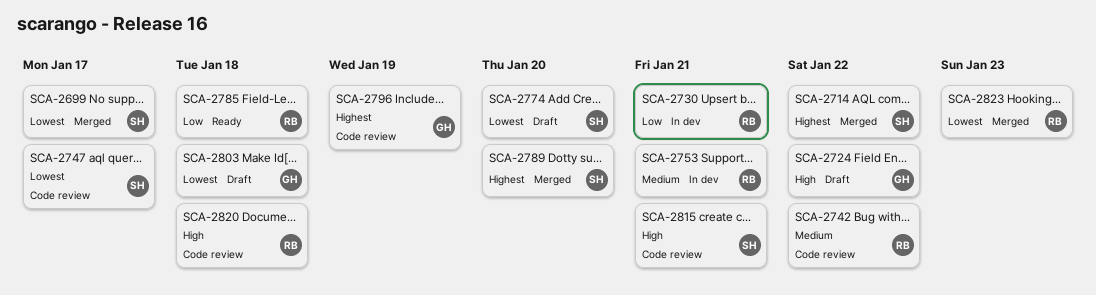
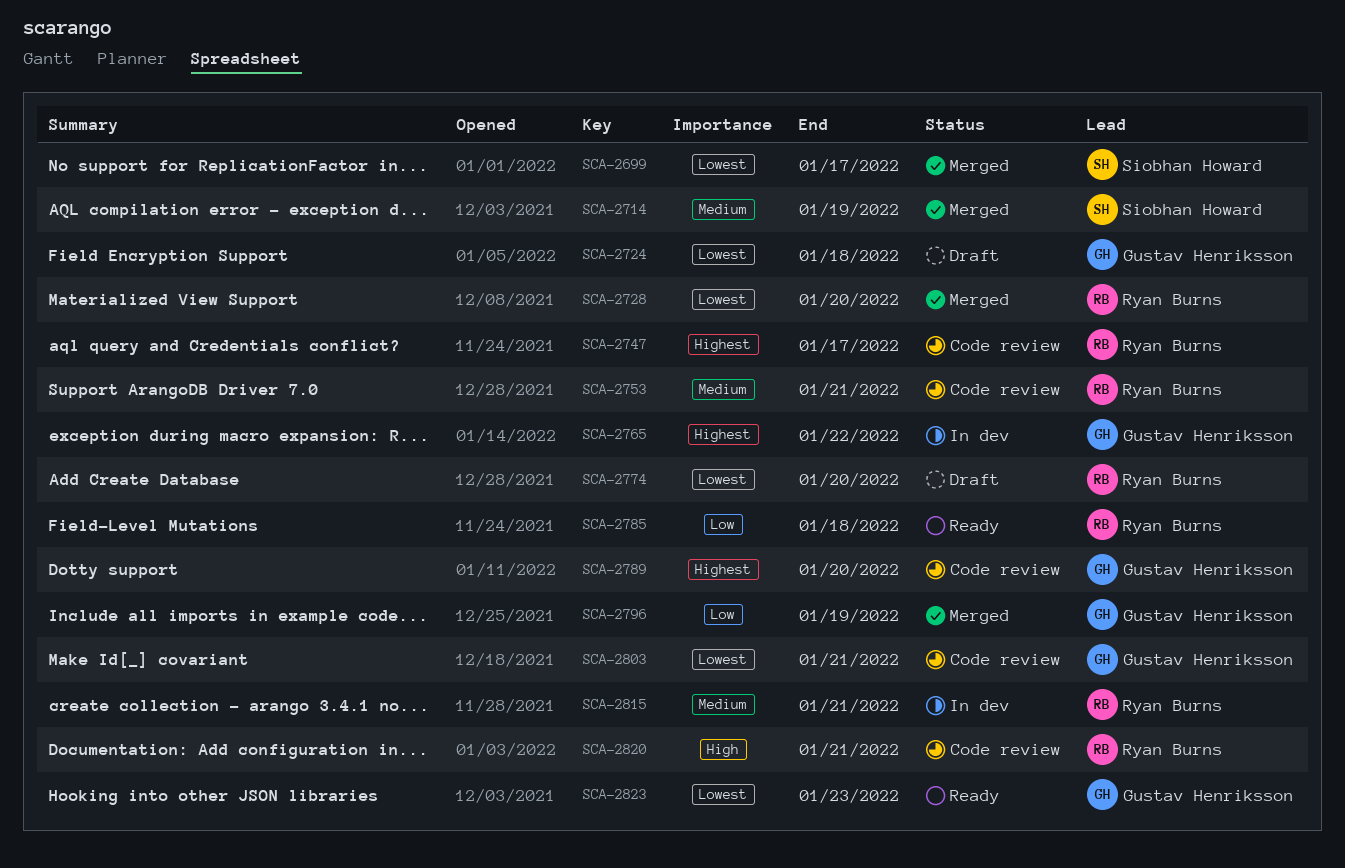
SCA-2714, priority: Highest -> Medium
SCA-2714, due: Jan 22 -> Jan 19
SCA-2724, priority: High -> Lowest
SCA-2724, due: Jan 22 -> Jan 18
SCA-2728: none -> present
SCA-2730: present -> none
SCA-2742: present -> none
SCA-2747, owner: Siobhan Howard -> Ryan Burns
SCA-2747, priority: Lowest -> Highest
SCA-2753, status: In dev -> Code review
SCA-2765: none -> present
SCA-2774, owner: Siobhan Howard -> Ryan Burns
SCA-2789, status: Merged -> Code review
SCA-2789, owner: Siobhan Howard -> Gustav Henriksson
SCA-2796, status: Code review -> Merged
SCA-2796, priority: Highest -> Low
SCA-2803, status: Draft -> Code review
SCA-2803, due: Jan 18 -> Jan 21
SCA-2815, status: Code review -> In dev
SCA-2815, owner: Siobhan Howard -> Ryan Burns
SCA-2815, priority: High -> Medium
SCA-2820, due: Jan 18 -> Jan 21
SCA-2823, status: Merged -> Ready
SCA-2823, owner: Ryan Burns -> Gustav Henriksson

